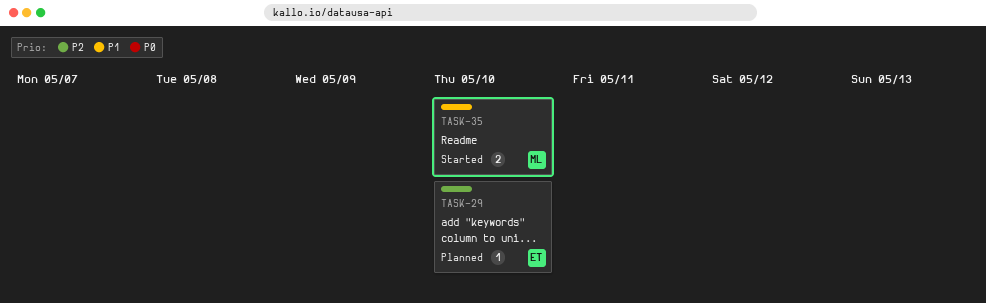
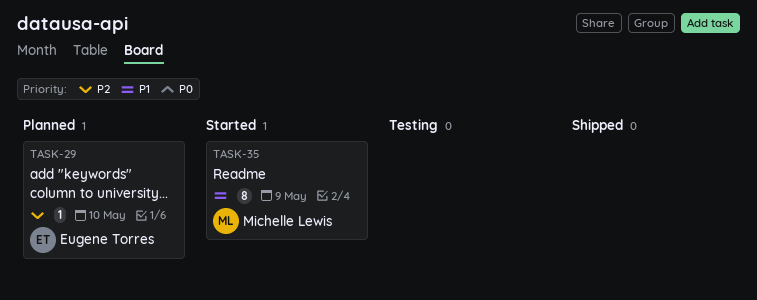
TASK-35, estimate: 2 -> 8
TASK-35, due: May 10 -> May 9

